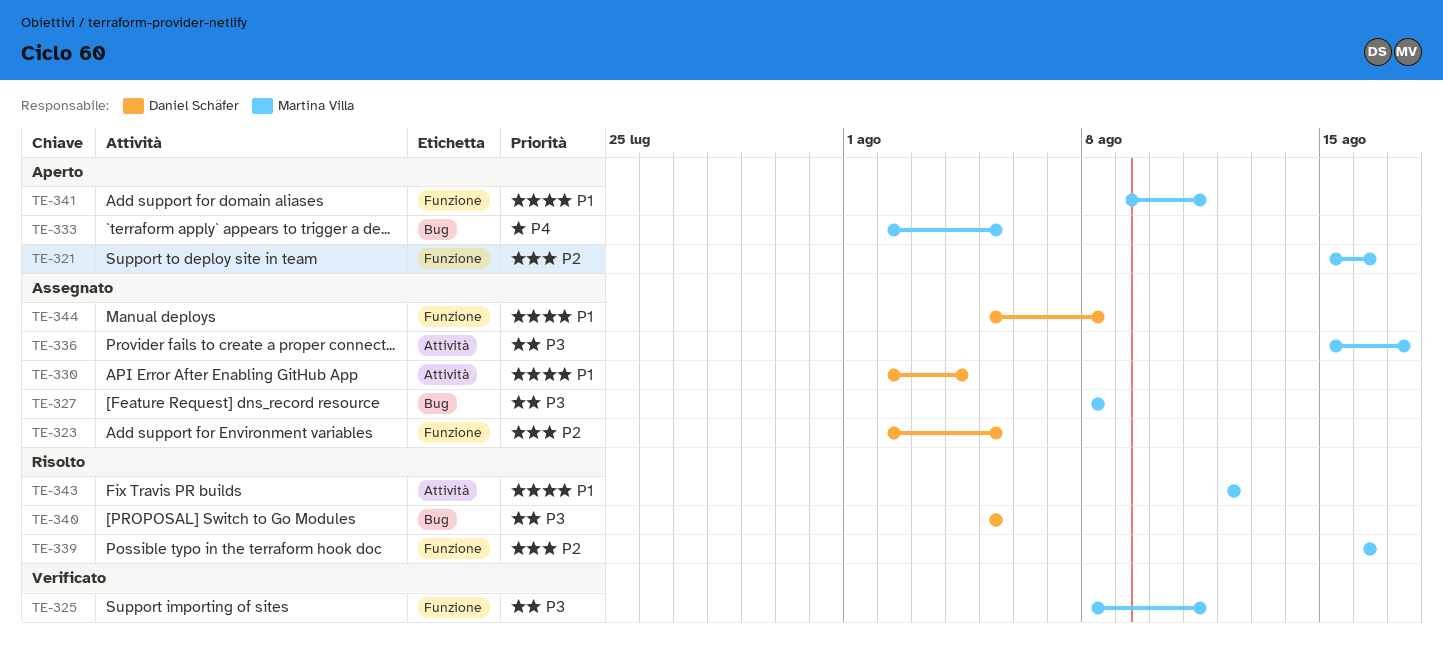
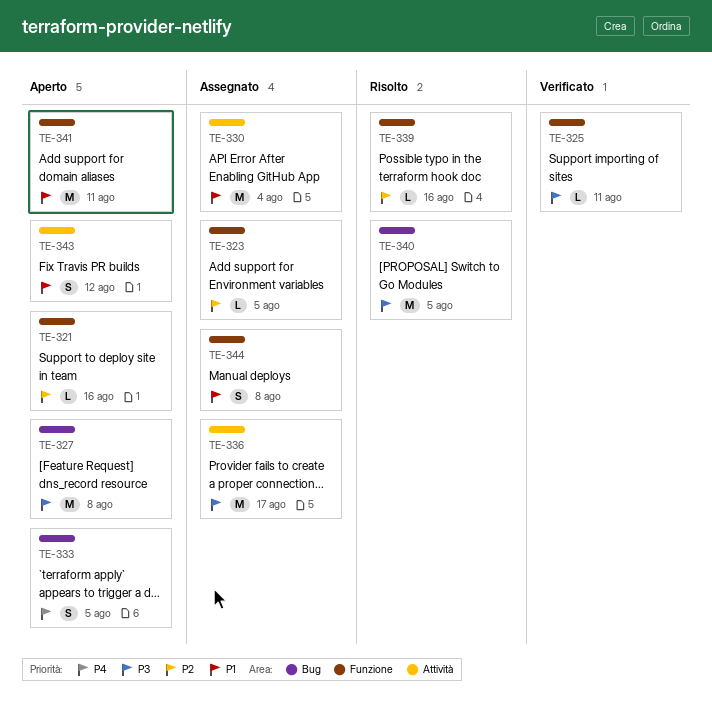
TE-327, status: Assegnato -> Aperto
TE-343, status: Risolto -> Aperto

